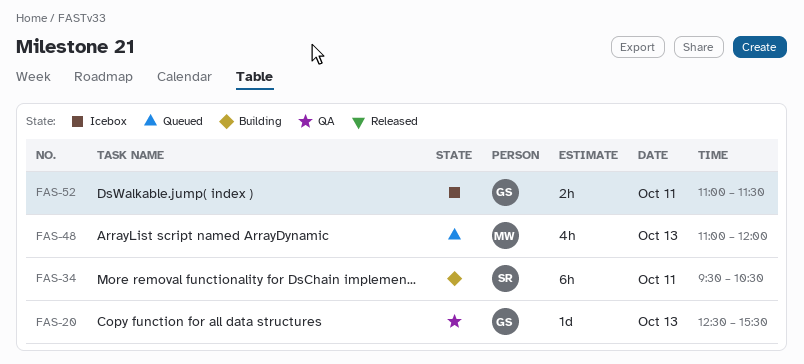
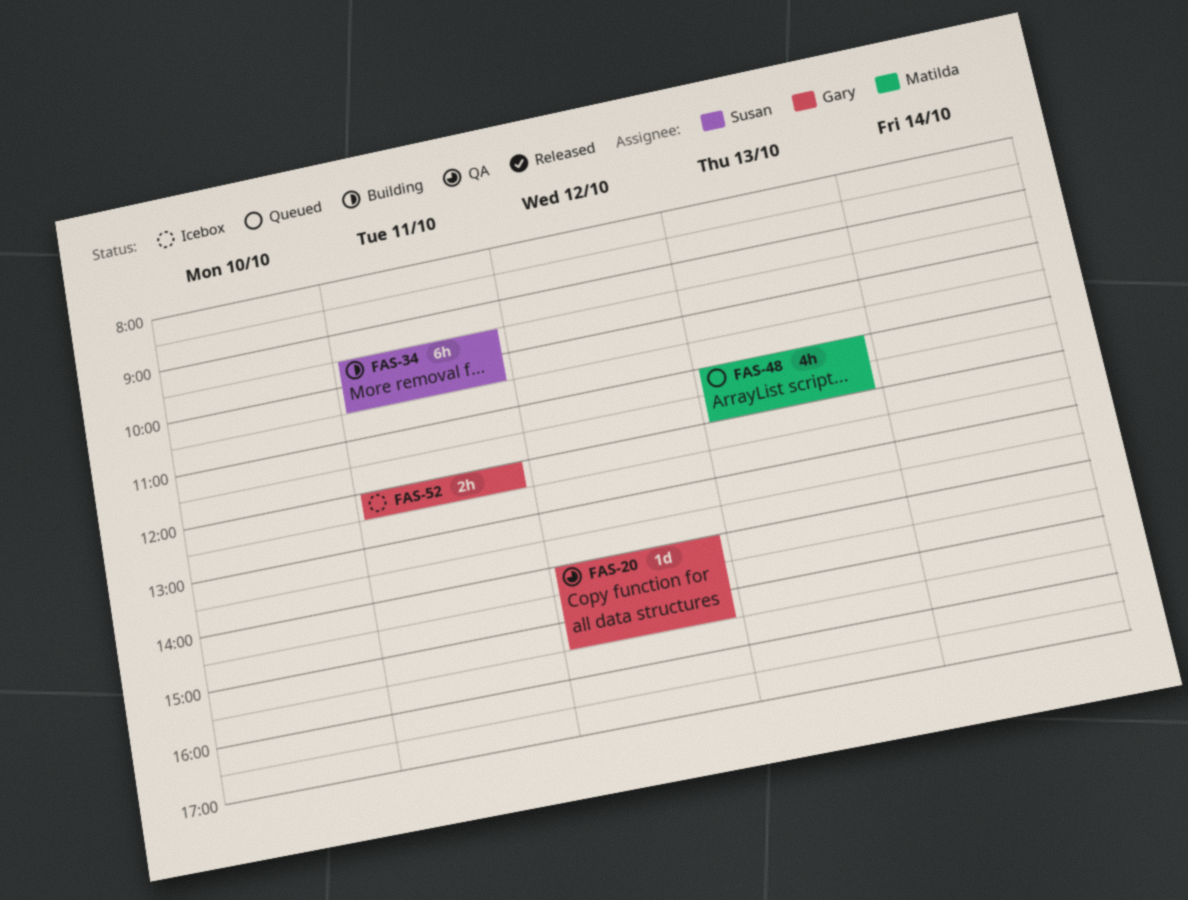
FAS-20, day: Oct 13 -> Oct 12
FAS-20, begins: 12:30 -> 14:00
FAS-52, begins: 11:00 -> 12:00
FAS-52, ends: 11:30 -> 12:30

